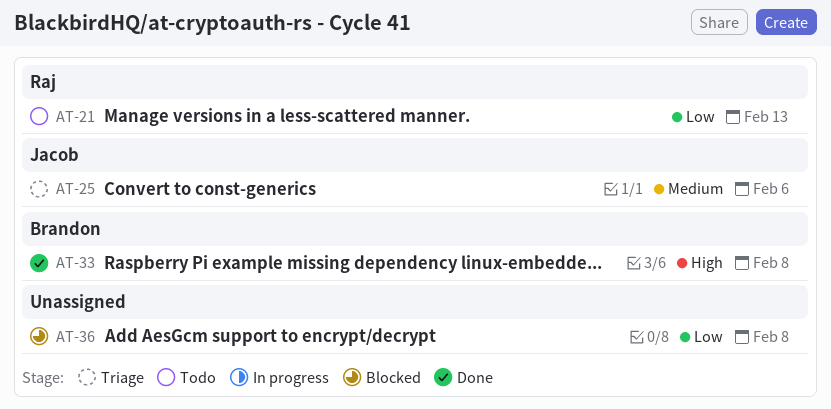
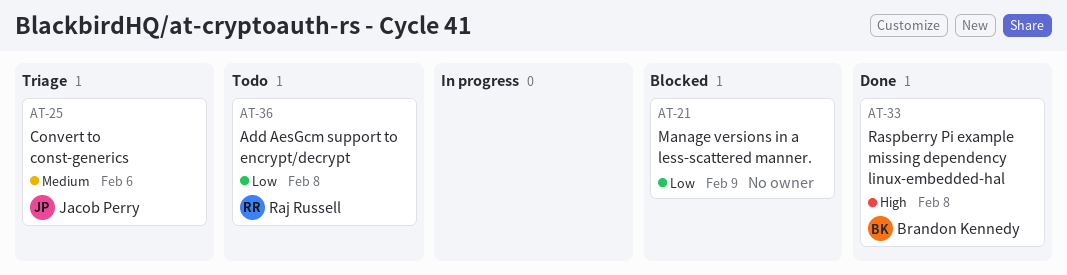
AT-21, status: Todo -> Blocked
AT-21, owner: Raj Russell -> none
AT-21, due: Feb 13 -> Feb 9
AT-36, status: Blocked -> Todo
AT-36, owner: none -> Raj Russell

